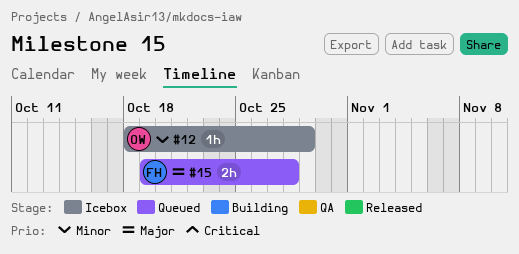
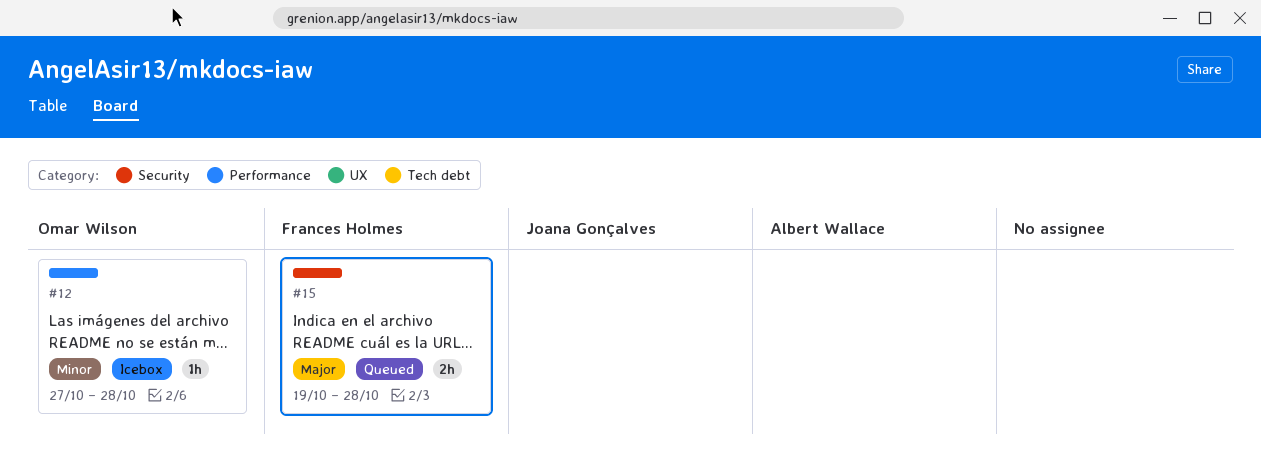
#12, start: Oct 18 -> Oct 27
#12, due: Oct 29 -> Oct 28

